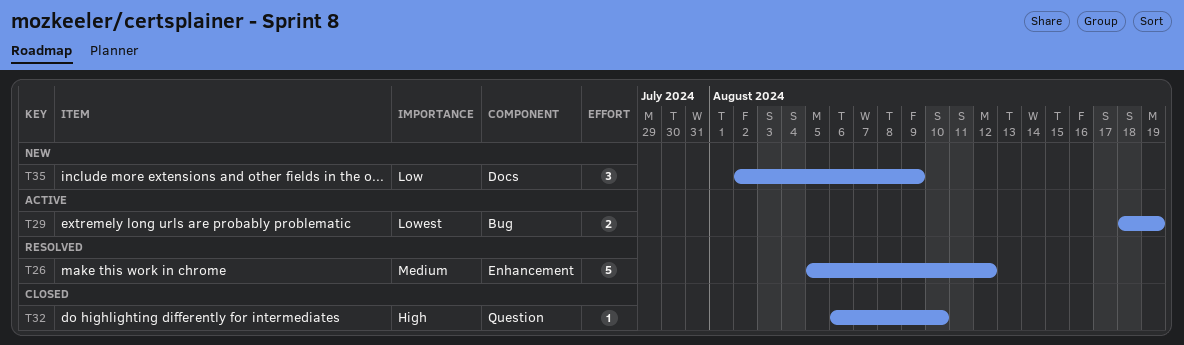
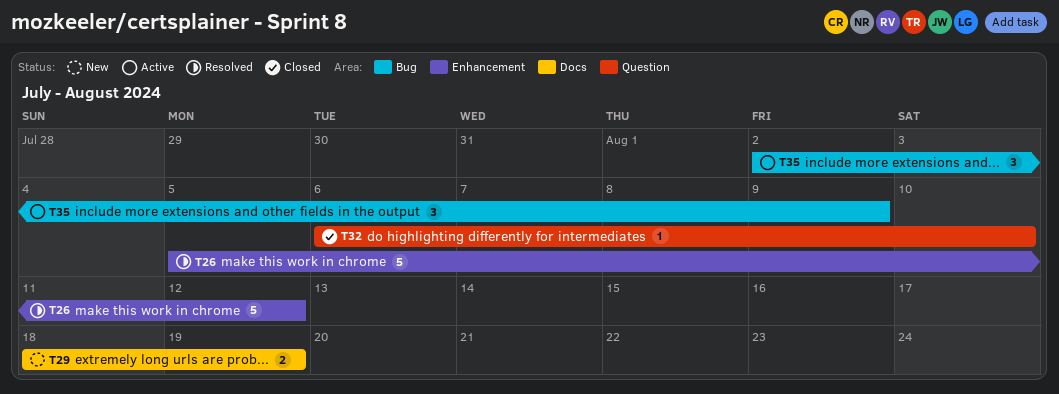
T29, status: Active -> New
T29, label: Bug -> Docs
T35, status: New -> Active
T35, label: Docs -> Bug

